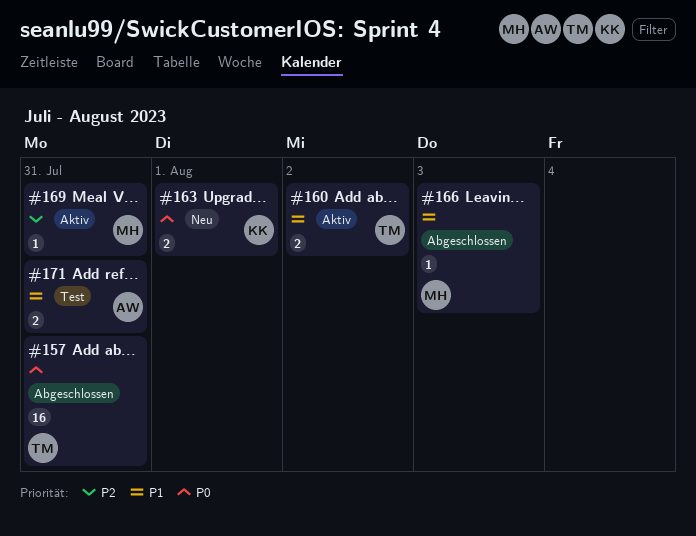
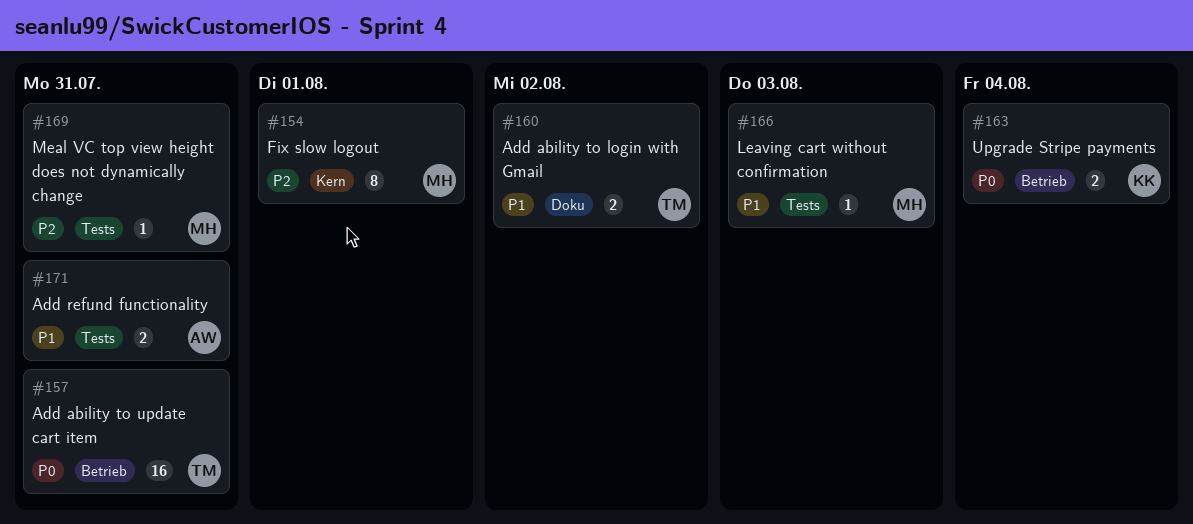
#154: none -> present
#163, due: Aug 1 -> Aug 4

